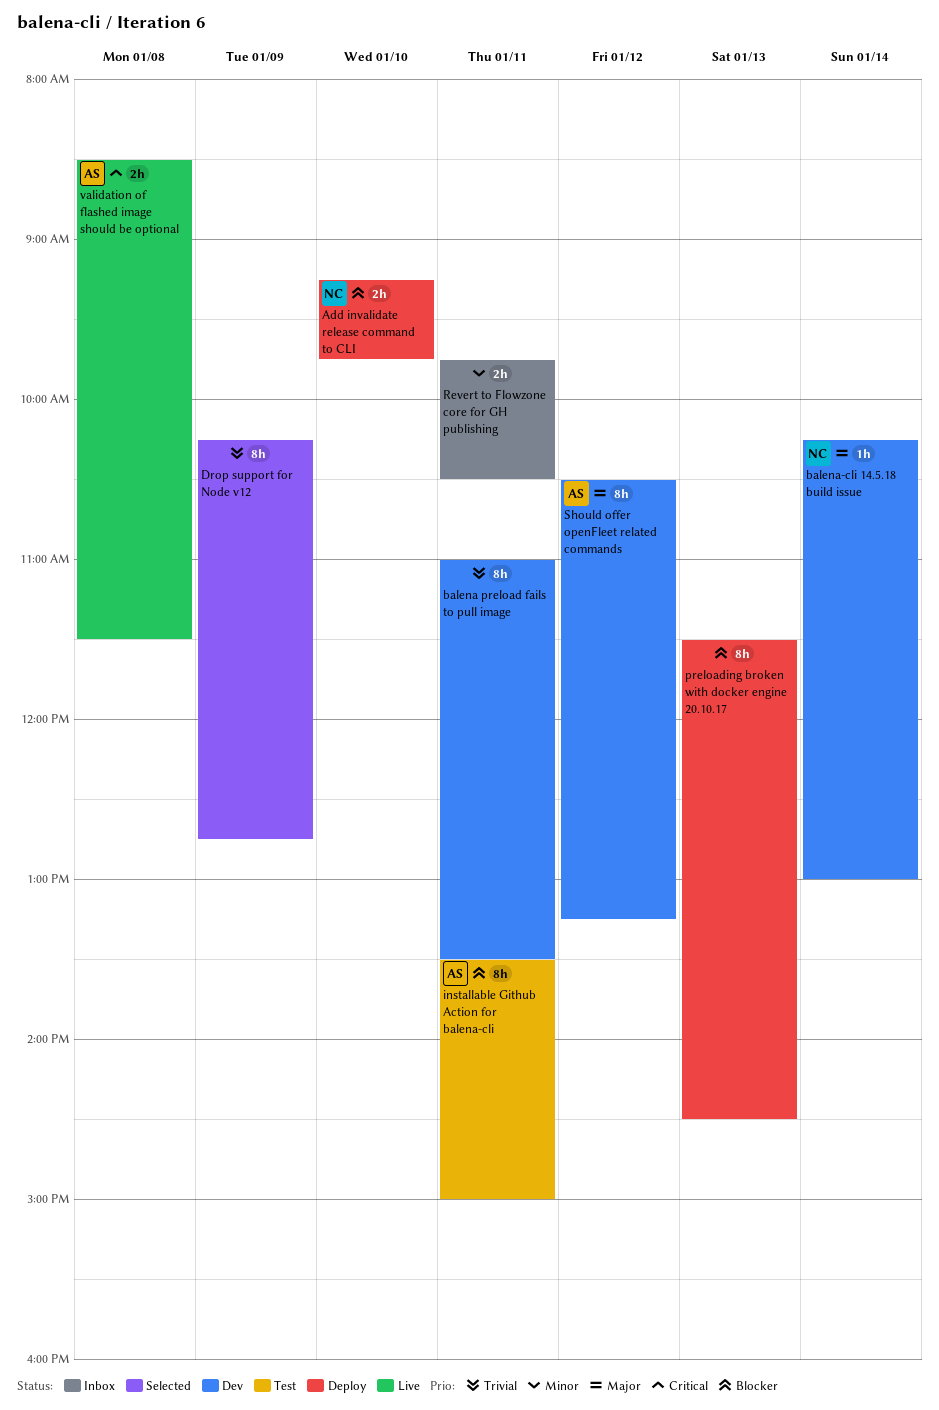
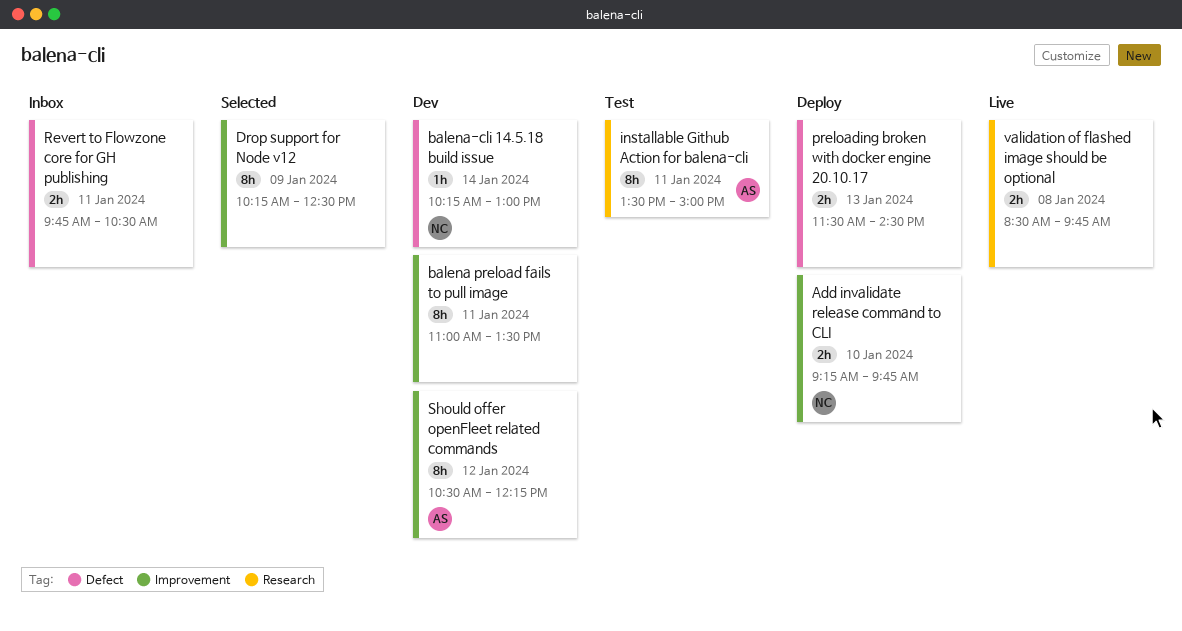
Drop support for Node v12, ends: 12:45 -> 12:30
preloading broken with docker engine 20.10.17, estimate: 8h -> 2h
Should offer openFleet related commands, ends: 13:15 -> 12:15
validation of flashed image should be optional, owner: AS -> none
validation of flashed image should be optional, ends: 11:30 -> 09:45

